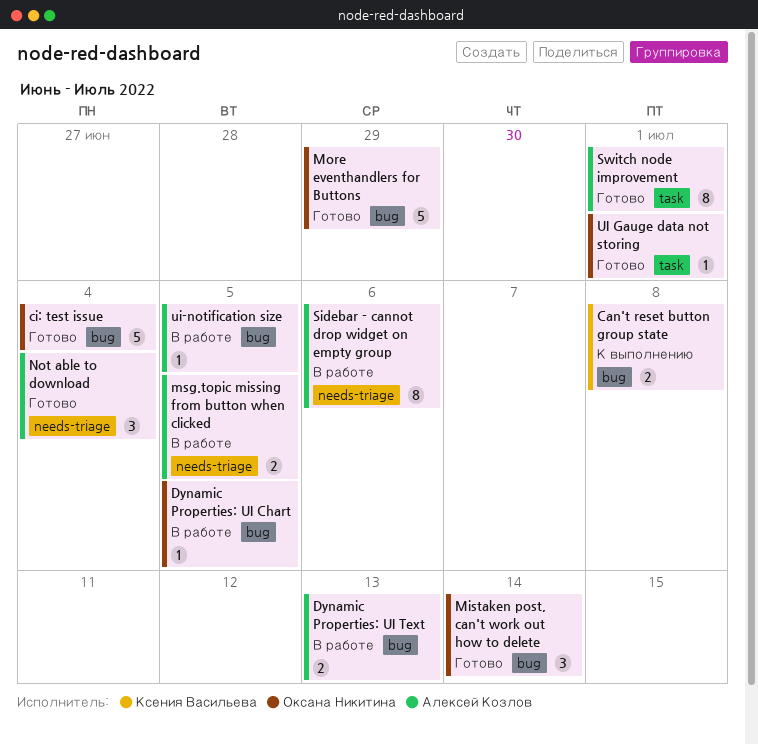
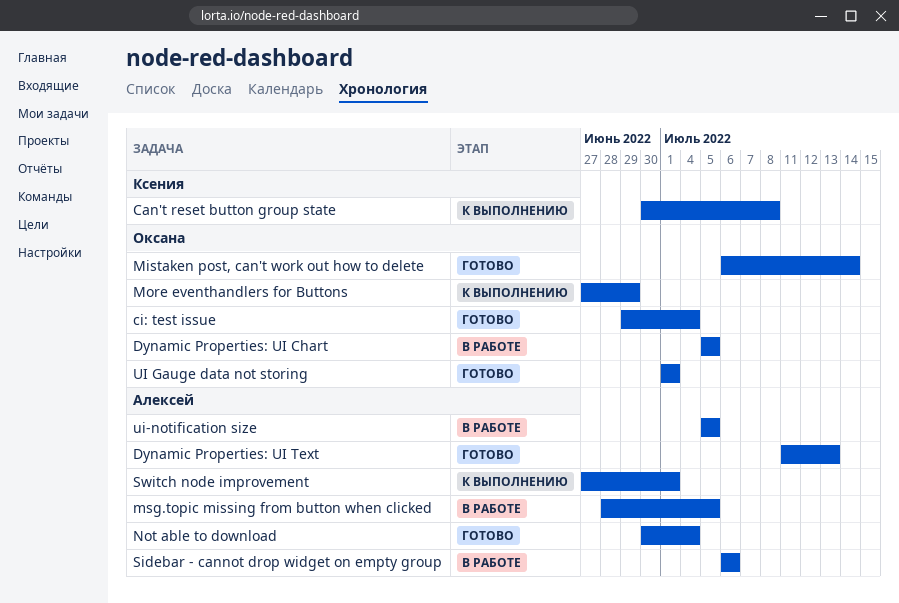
Dynamic Properties: UI Text, status: В работе -> Готово
More eventhandlers for Buttons, status: Готово -> К выполнению
Switch node improvement, status: Готово -> К выполнению

